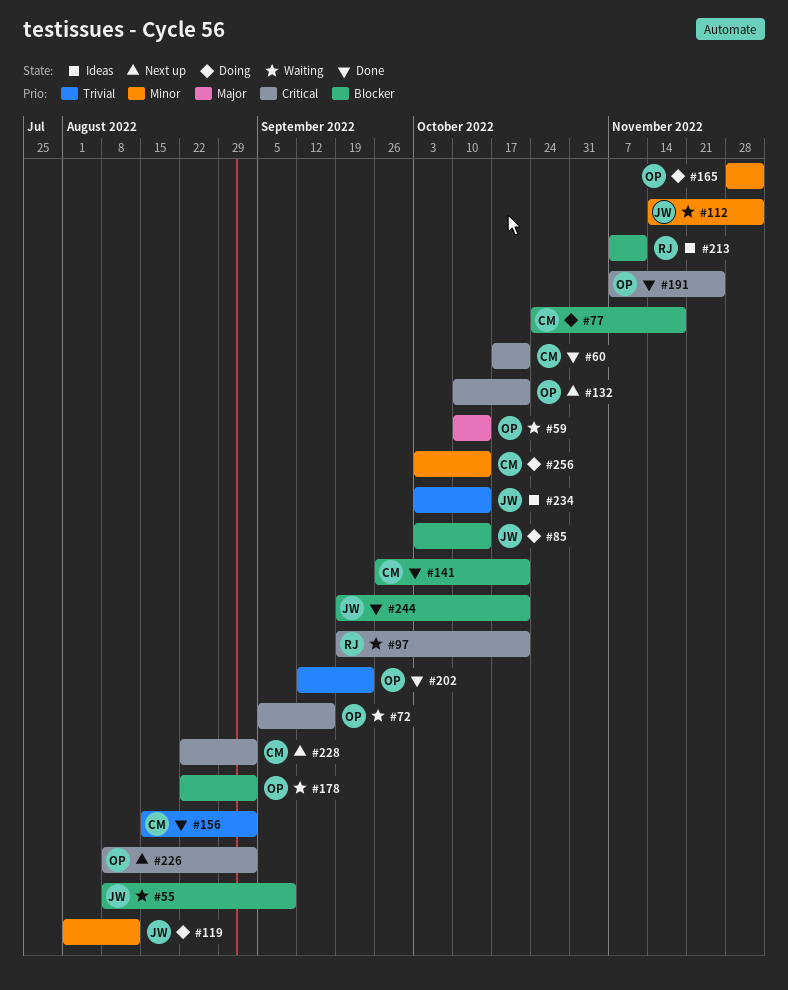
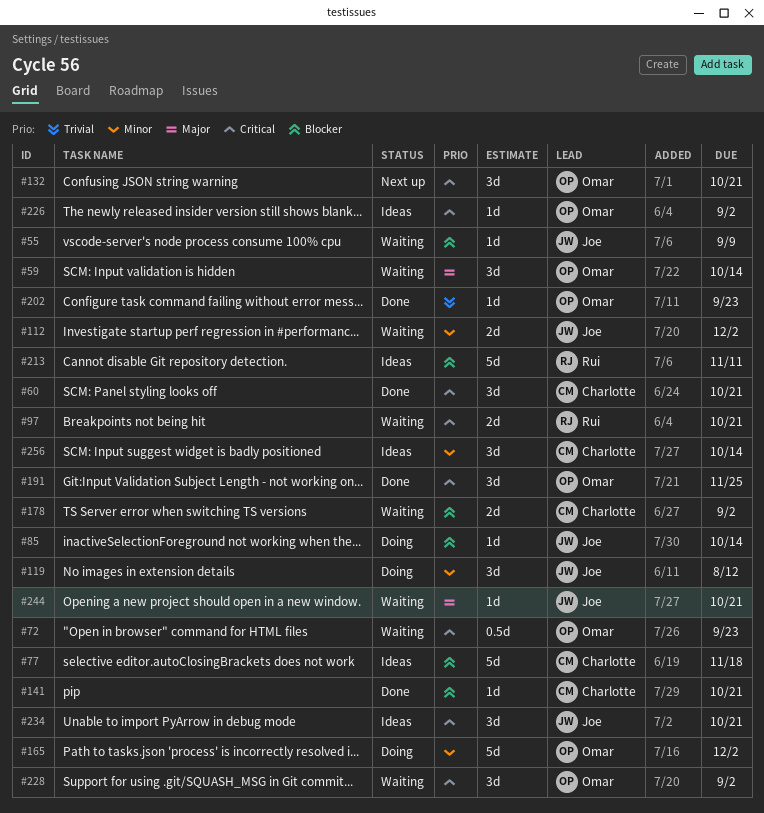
#72, due: Sep 16 -> Sep 23
#77, status: Doing -> Ideas
#156: present -> none
#178, owner: Omar -> Charlotte
#226, status: Next up -> Ideas
#228, status: Next up -> Waiting
#228, owner: Charlotte -> Omar
#234, priority: Trivial -> Critical
#234, due: Oct 14 -> Oct 21
#244, status: Done -> Waiting
#244, priority: Blocker -> Major
#256, status: Doing -> Ideas

